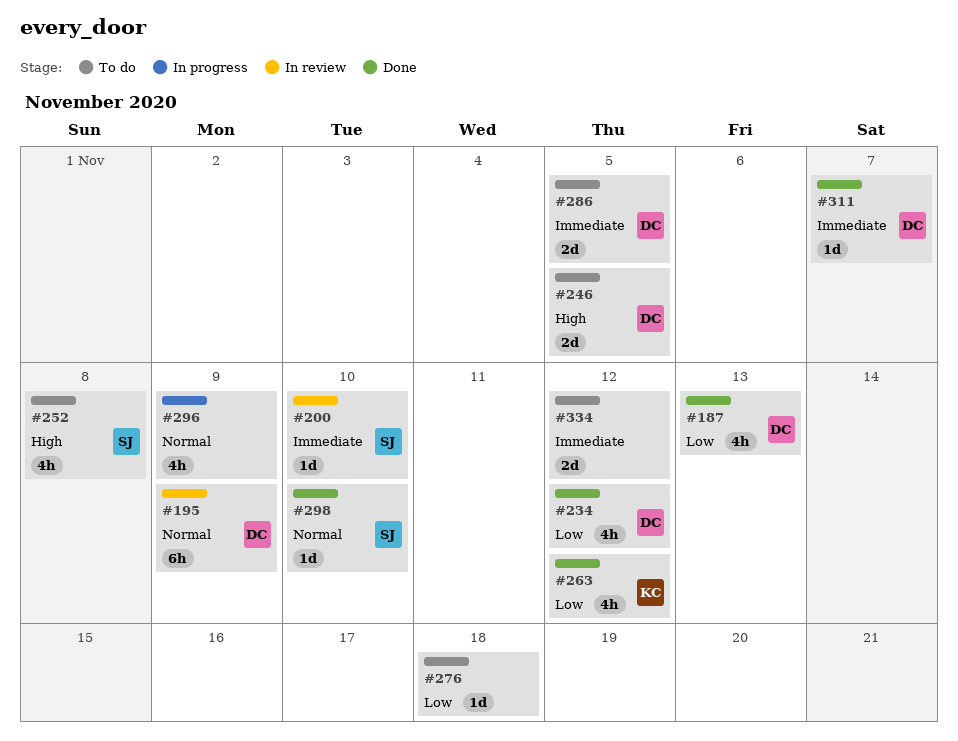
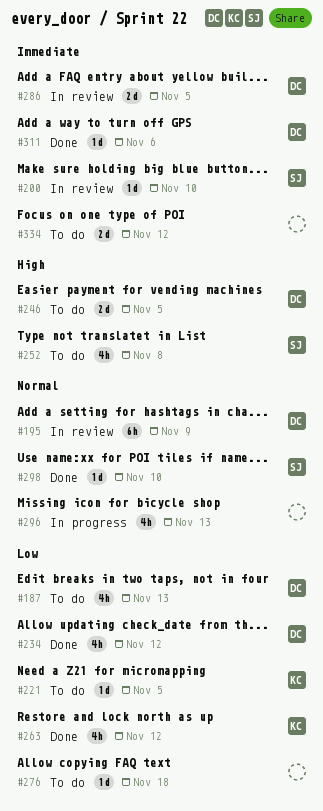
#187, status: Done -> To do
#221: none -> present
#286, status: To do -> In review
#296, due: Nov 9 -> Nov 13
#311, due: Nov 7 -> Nov 6

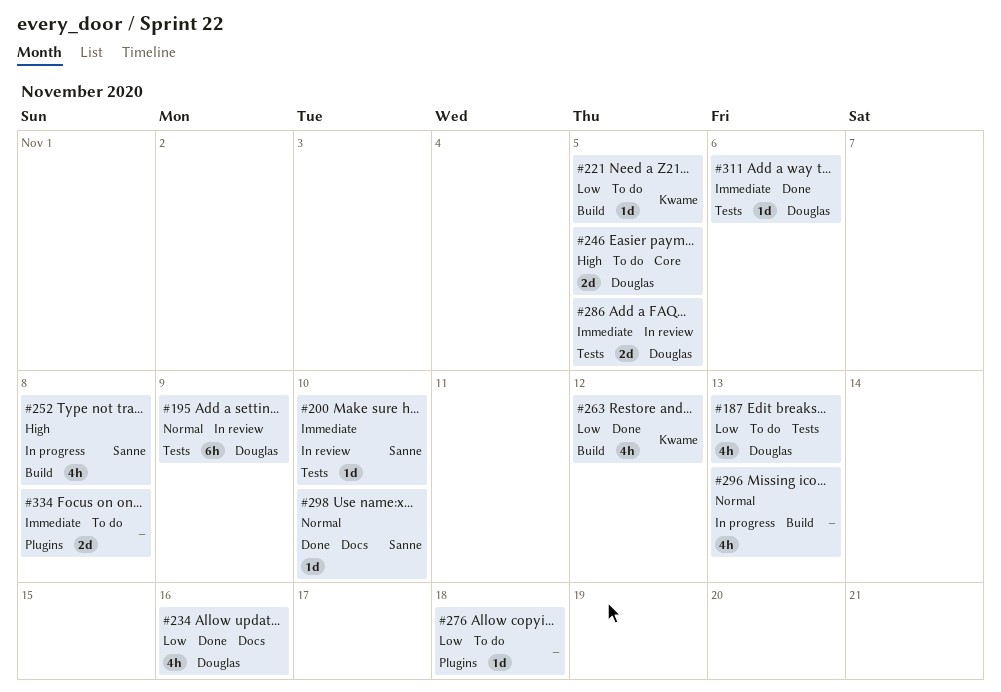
#234, due: Nov 12 -> Nov 16
#252, status: To do -> In progress
#334, due: Nov 12 -> Nov 8

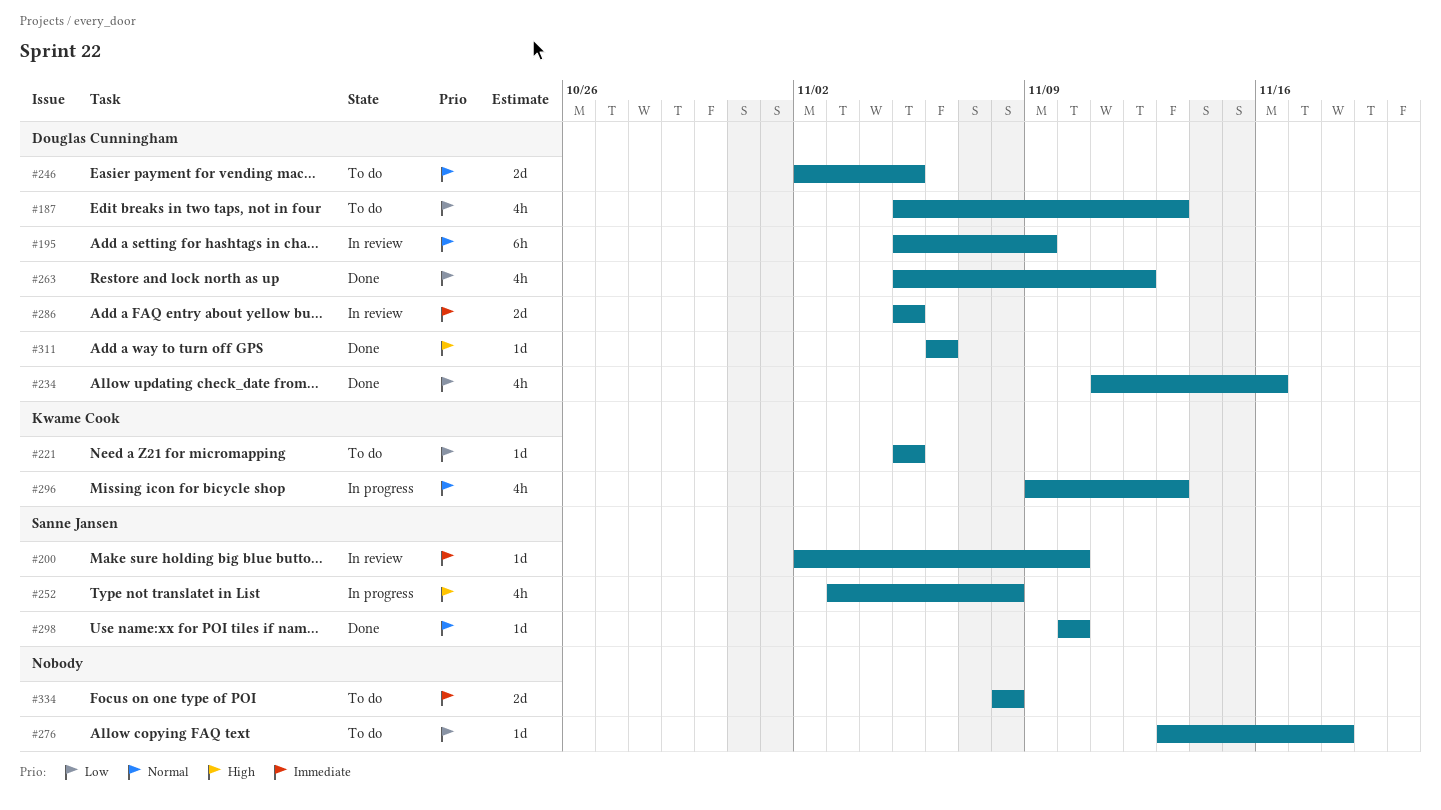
#246, priority: High -> Normal
#263, owner: Kwame Cook -> Douglas Cunningham
#296, owner: none -> Kwame Cook
#311, priority: Immediate -> High

